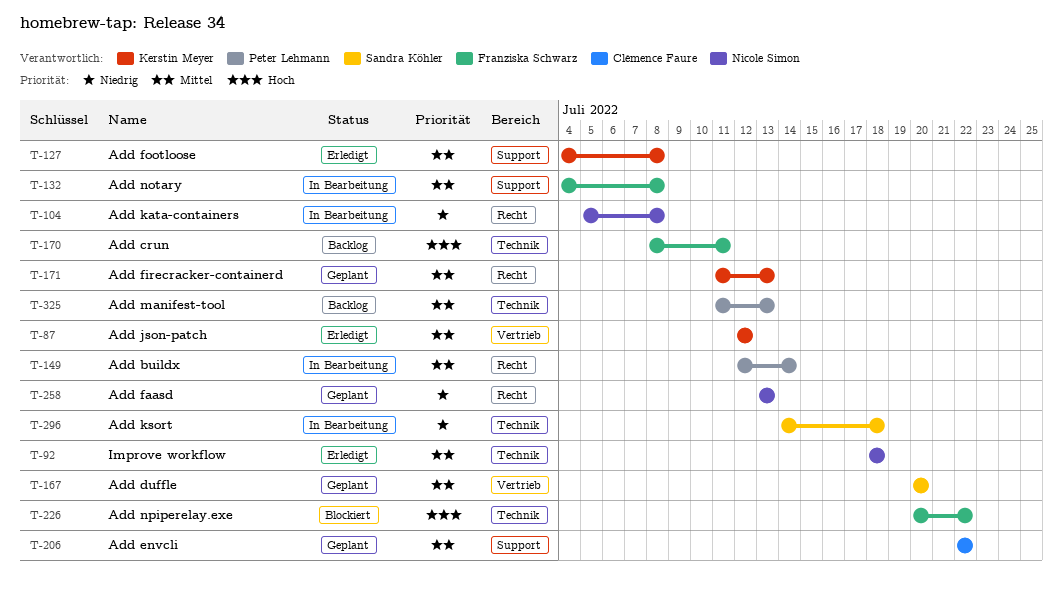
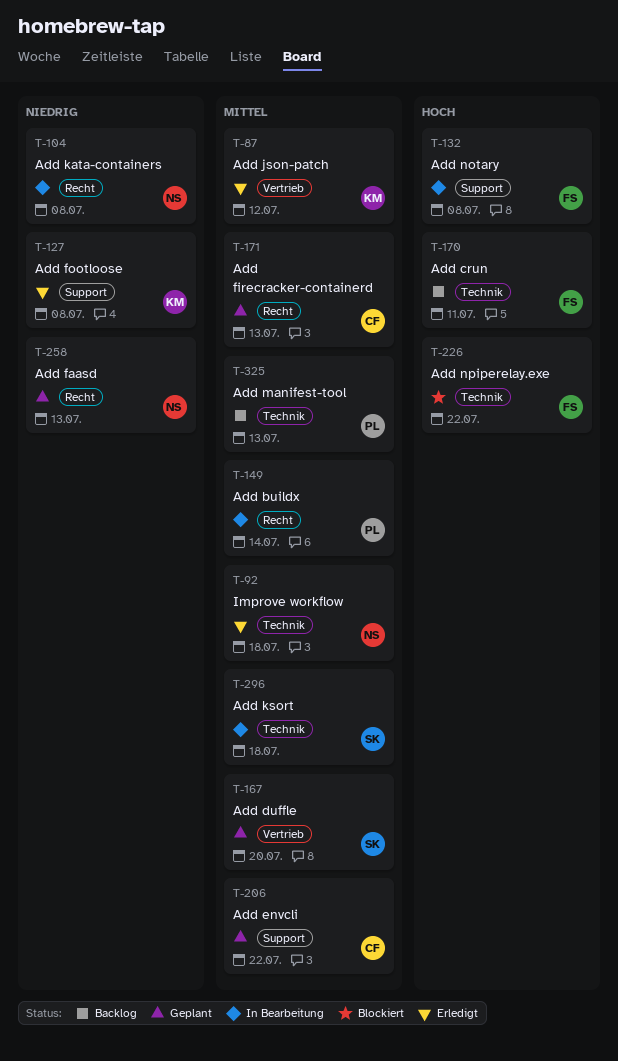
T-127, priority: Mittel -> Niedrig
T-132, priority: Mittel -> Hoch
T-171, owner: Kerstin Meyer -> Clémence Faure
T-296, priority: Niedrig -> Mittel

